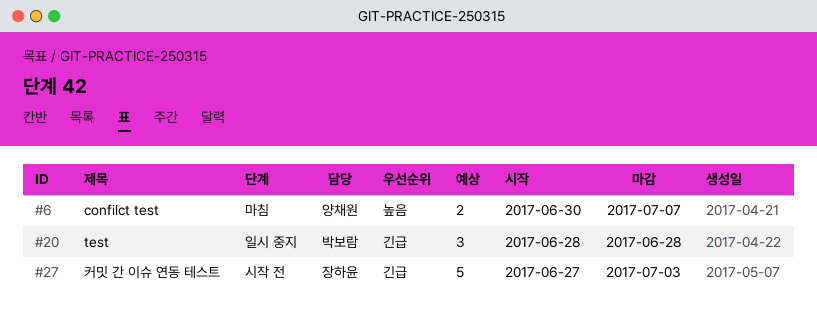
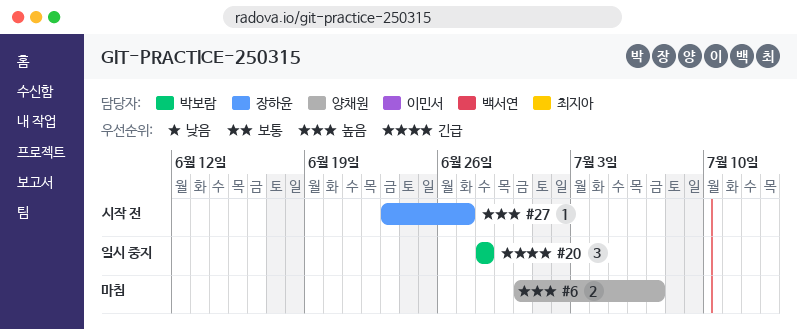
#27, priority: 긴급 -> 높음
#27, estimate: 5 -> 1
#27, start: Jun 27 -> Jun 23
#27, due: Jul 3 -> Jun 27

